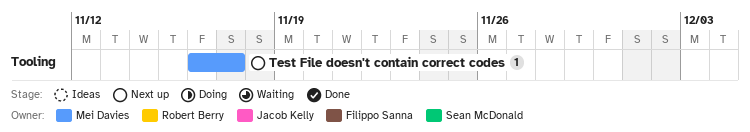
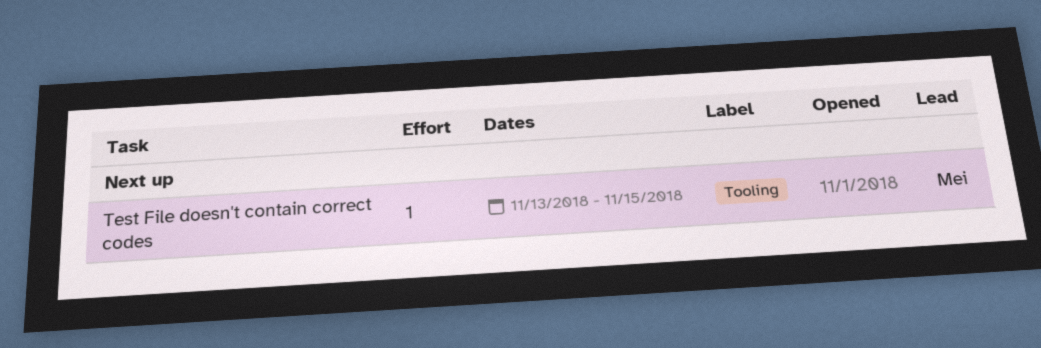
Test File doesn't contain correct codes, start: Nov 16 -> Nov 13
Test File doesn't contain correct codes, due: Nov 17 -> Nov 15

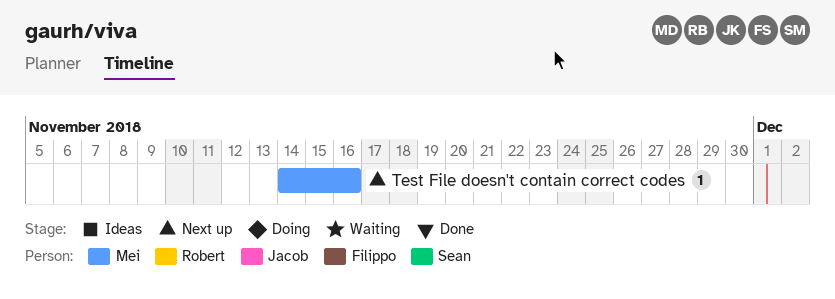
Test File doesn't contain correct codes, start: Nov 13 -> Nov 14
Test File doesn't contain correct codes, due: Nov 15 -> Nov 16

